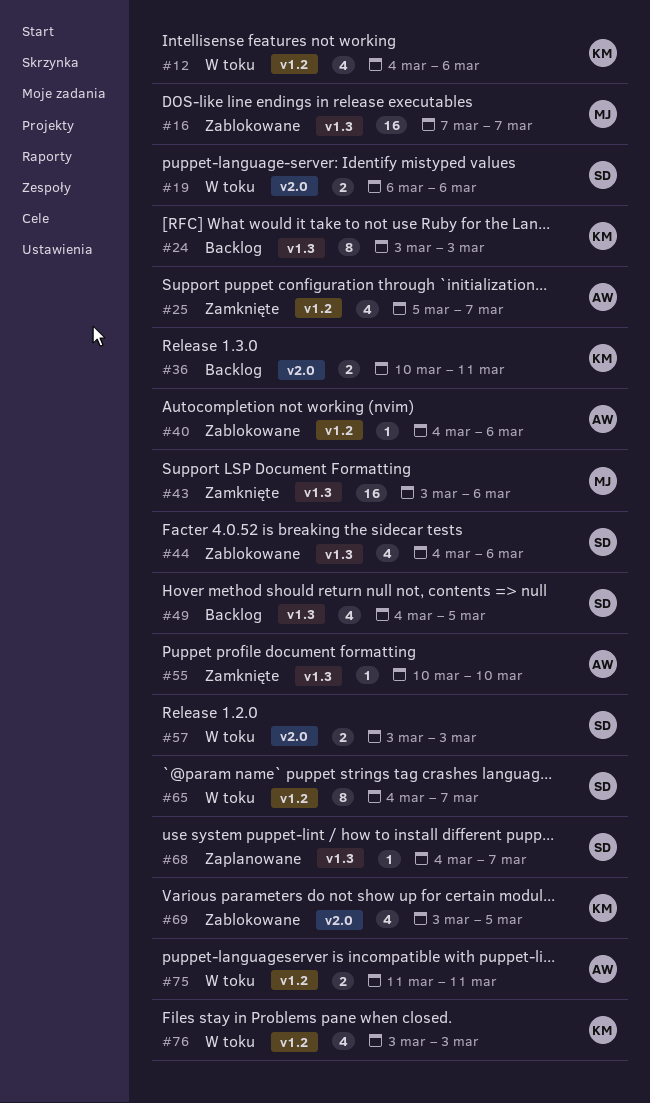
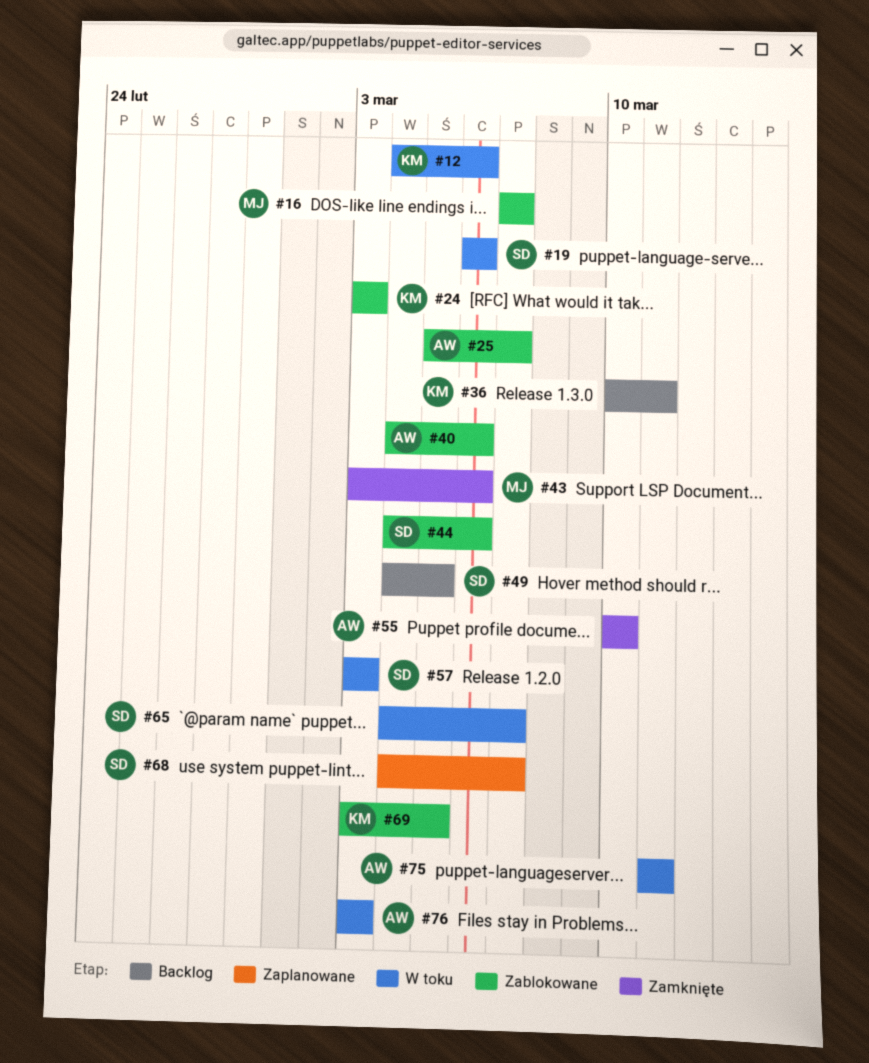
#24, status: Backlog -> Zablokowane
#25, status: Zamknięte -> Zablokowane
#76, owner: KM -> AW

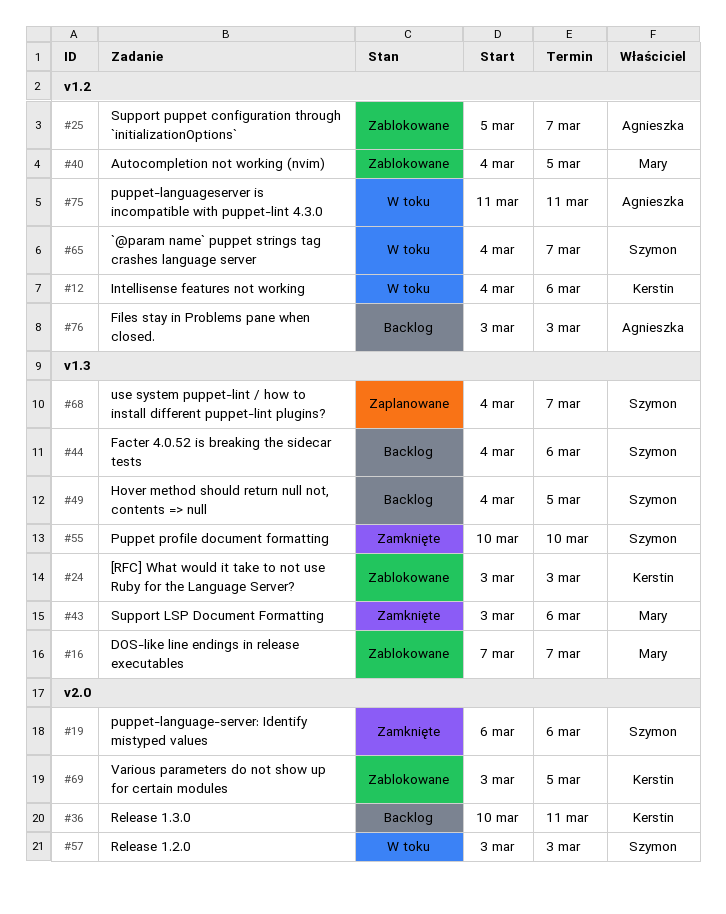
#19, status: W toku -> Zamknięte
#40, owner: Agnieszka -> Mary
#40, due: Mar 6 -> Mar 5
#44, status: Zablokowane -> Backlog
#55, owner: Agnieszka -> Szymon
#76, status: W toku -> Backlog

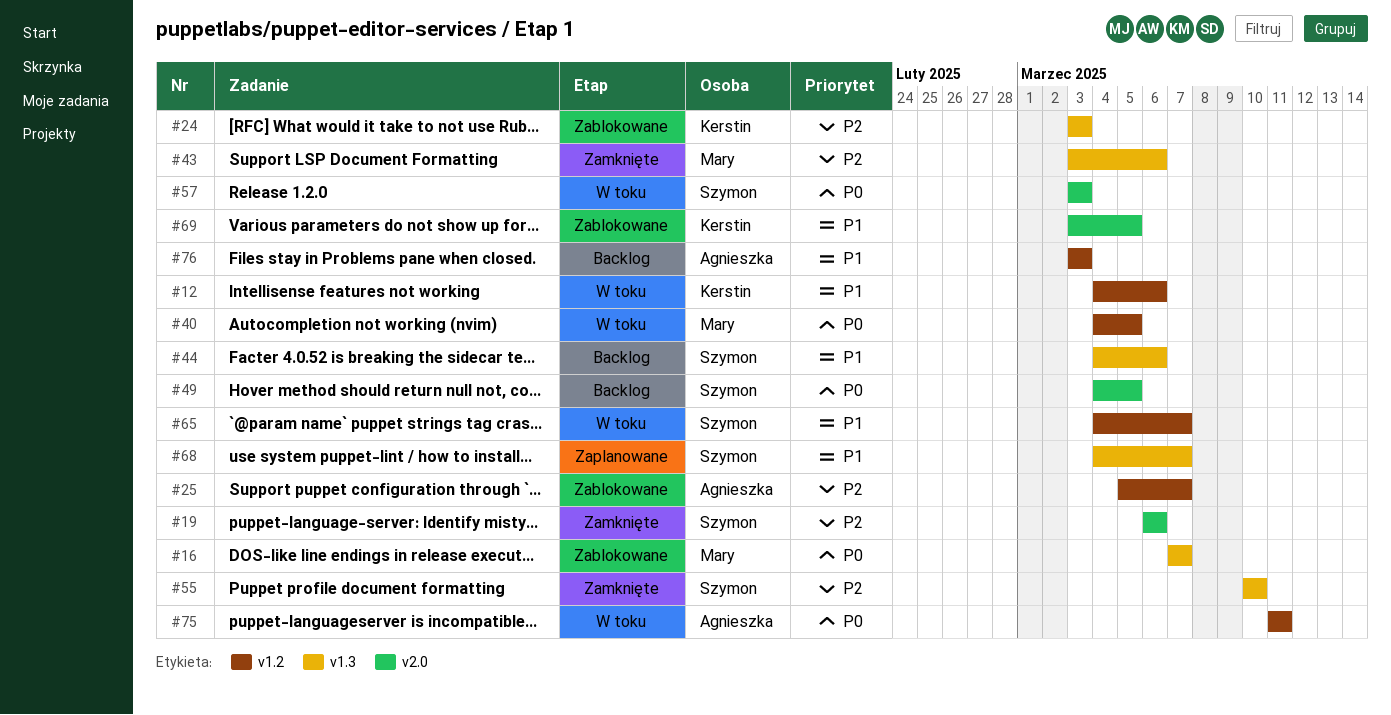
#36: present -> none
#40, status: Zablokowane -> W toku
#49, label: v1.3 -> v2.0

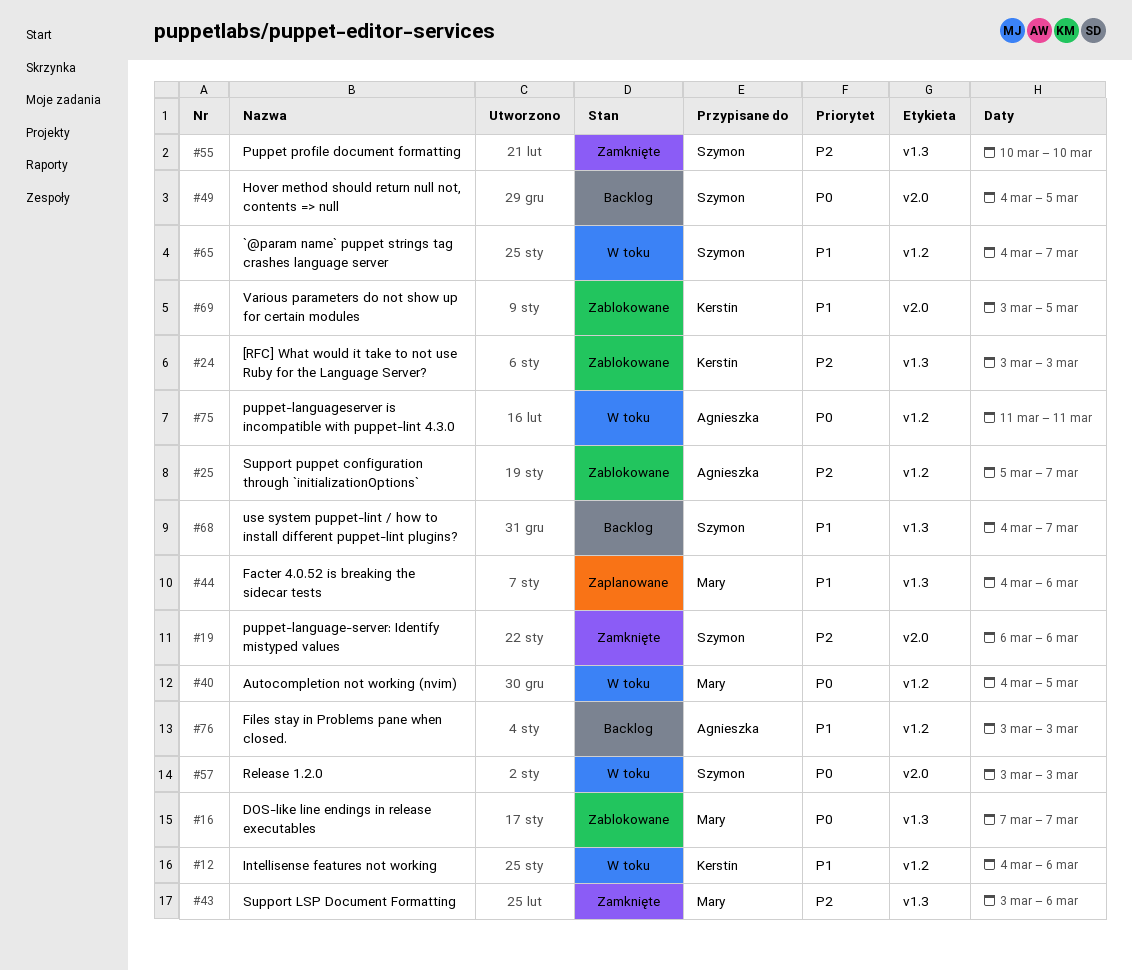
#44, status: Backlog -> Zaplanowane
#44, owner: Szymon -> Mary
#68, status: Zaplanowane -> Backlog

